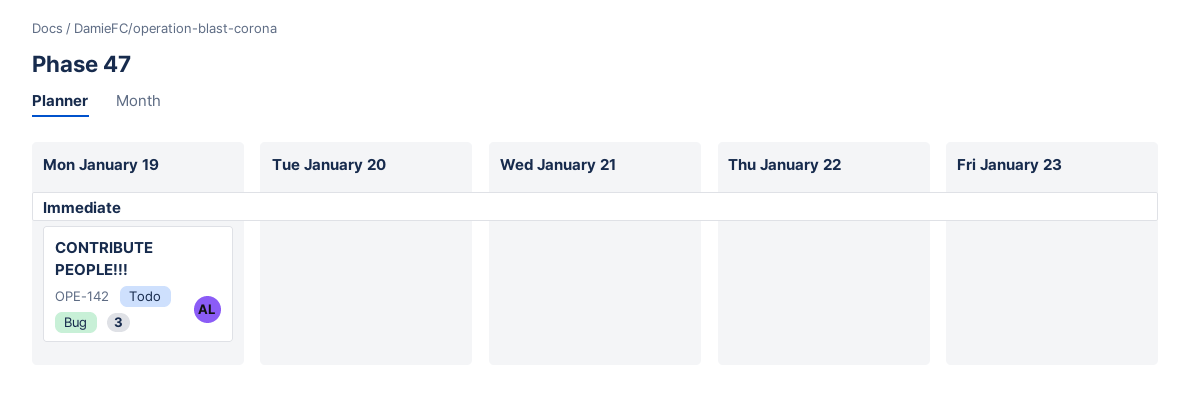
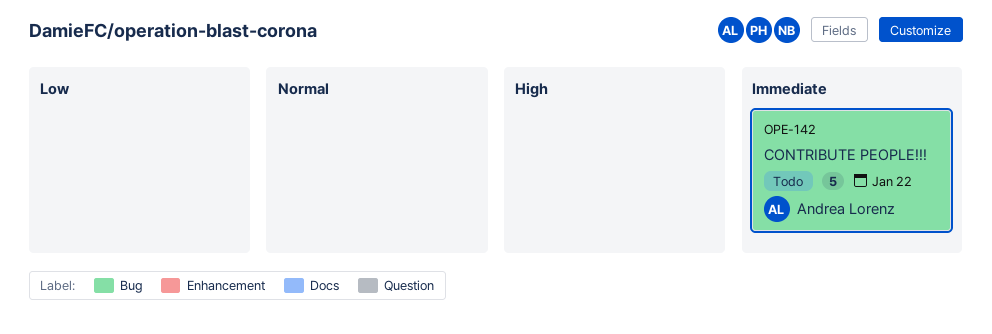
OPE-142, estimate: 3 -> 5
OPE-142, due: Jan 19 -> Jan 22

